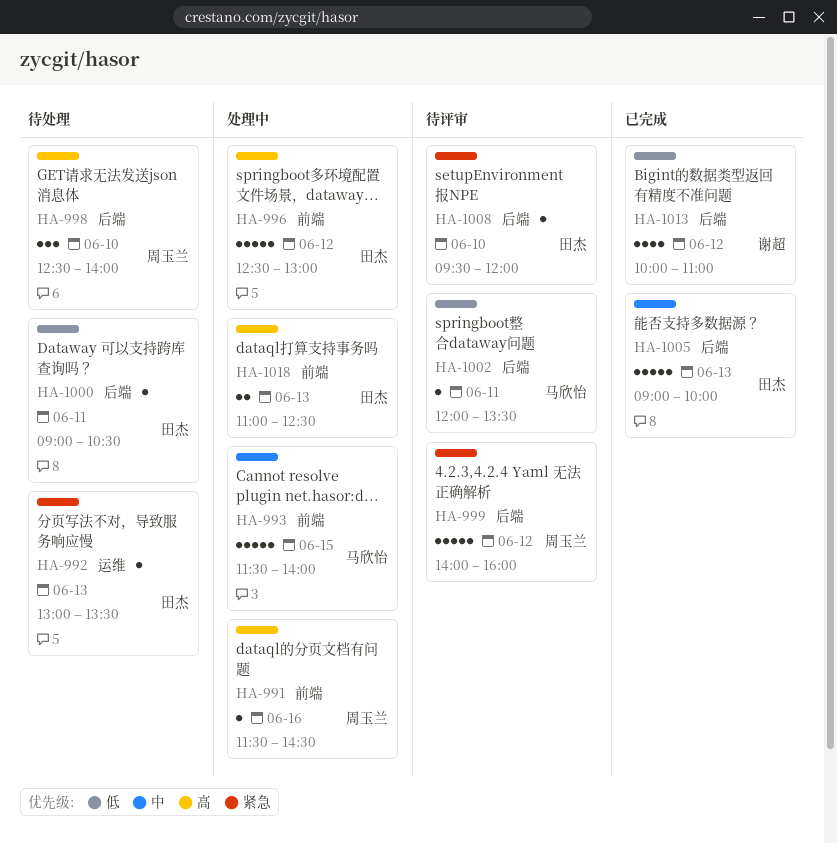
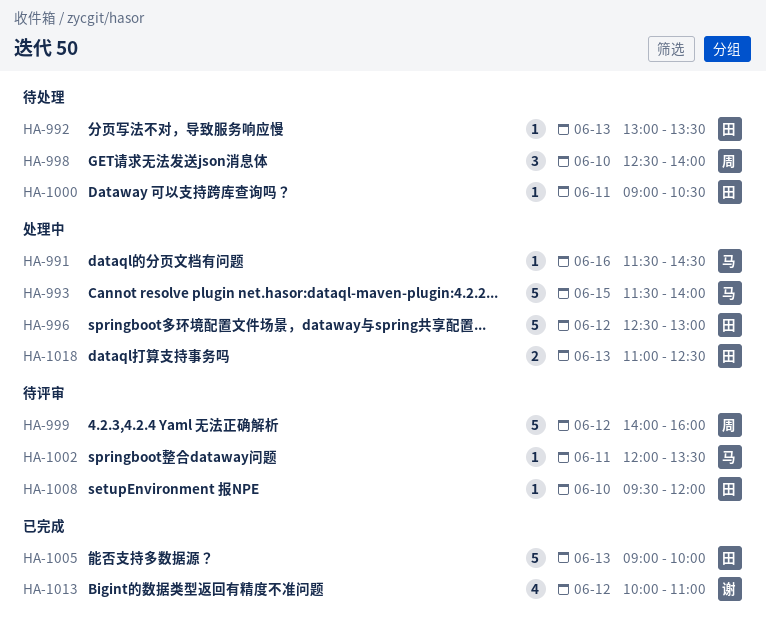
HA-991, owner: 周玉兰 -> 马欣怡

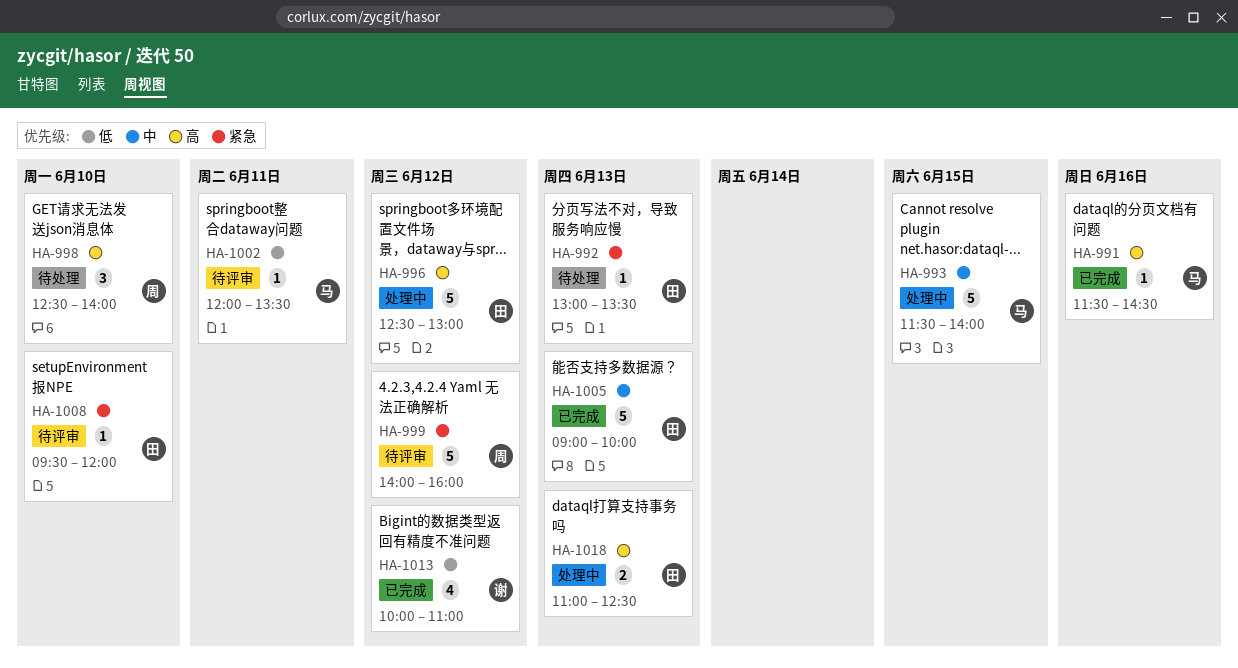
HA-991, status: 处理中 -> 已完成
HA-1000: present -> none

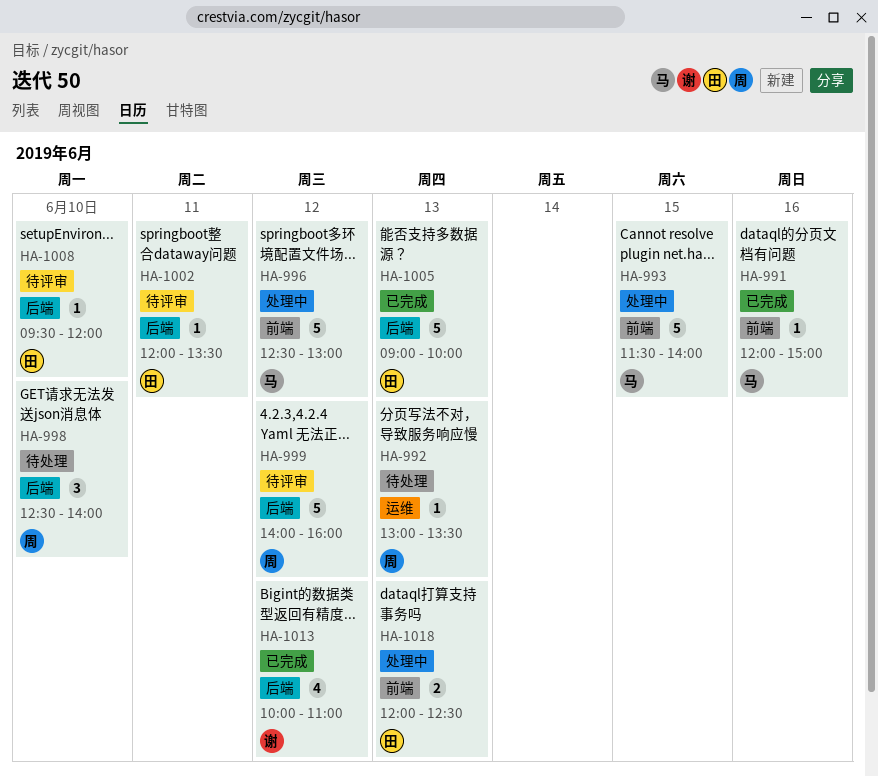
HA-991, begins: 11:30 -> 12:00
HA-991, ends: 14:30 -> 15:00
HA-992, owner: 田 -> 周
HA-996, owner: 田 -> 马
HA-1002, owner: 马 -> 田
HA-1018, begins: 11:00 -> 12:00

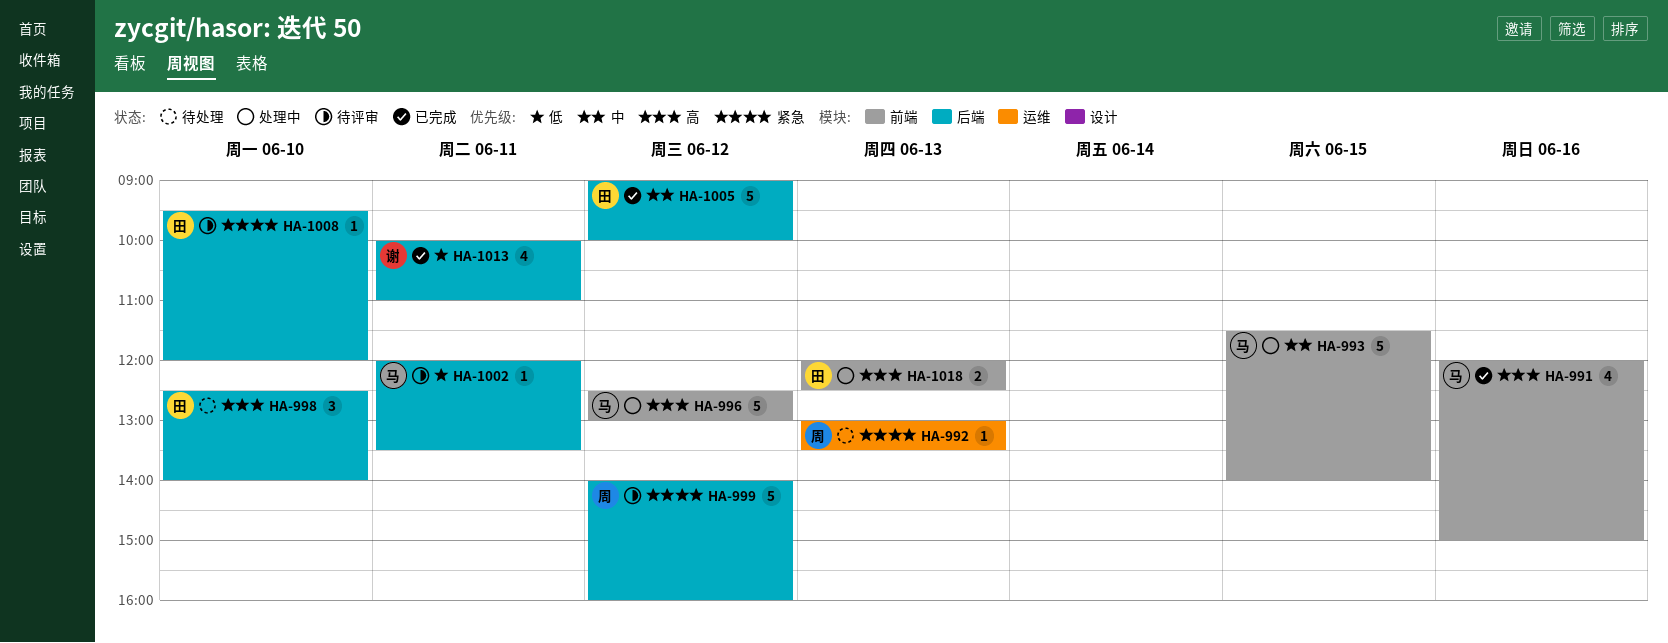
HA-991, estimate: 1 -> 4
HA-998, owner: 周 -> 田
HA-1002, owner: 田 -> 马
HA-1005, day: Jun 13 -> Jun 12
HA-1013, day: Jun 12 -> Jun 11

